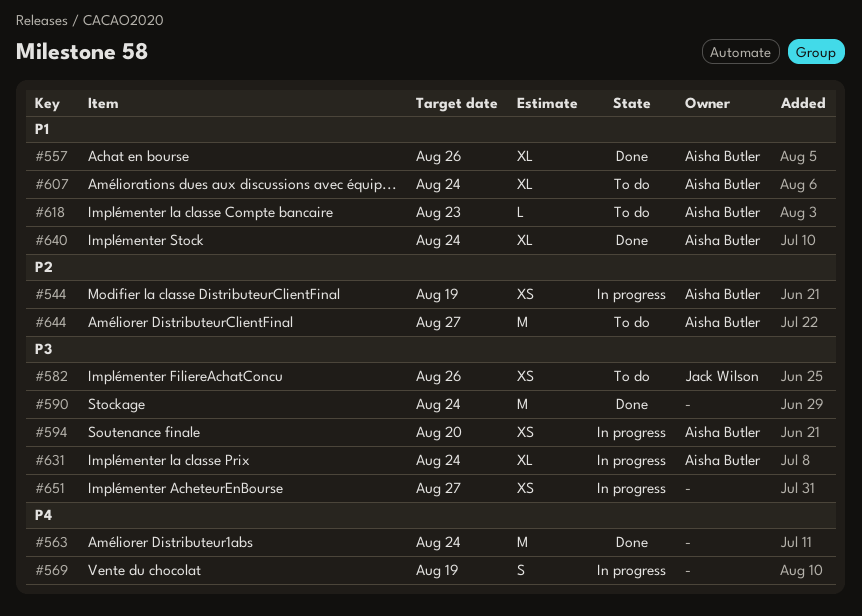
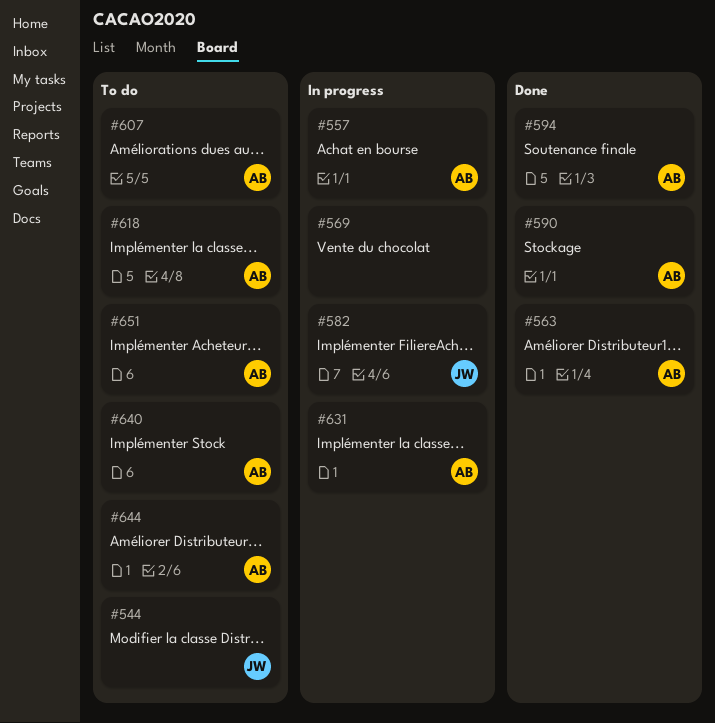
#544, status: In progress -> To do
#544, owner: Aisha Butler -> Jack Wilson
#557, status: Done -> In progress
#563, owner: none -> Aisha Butler
#582, status: To do -> In progress
#590, owner: none -> Aisha Butler
#594, status: In progress -> Done
#640, status: Done -> To do
#651, status: In progress -> To do
#651, owner: none -> Aisha Butler

